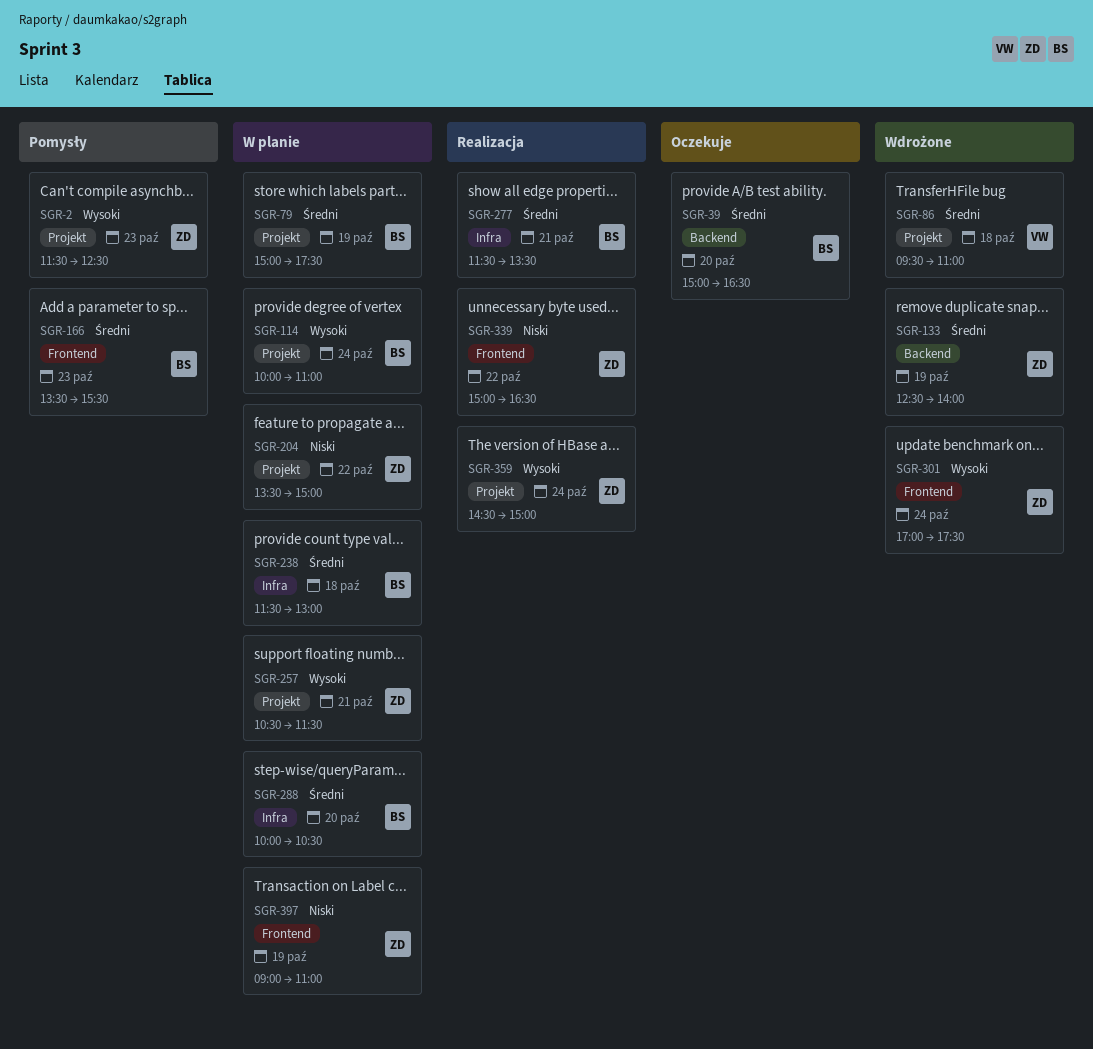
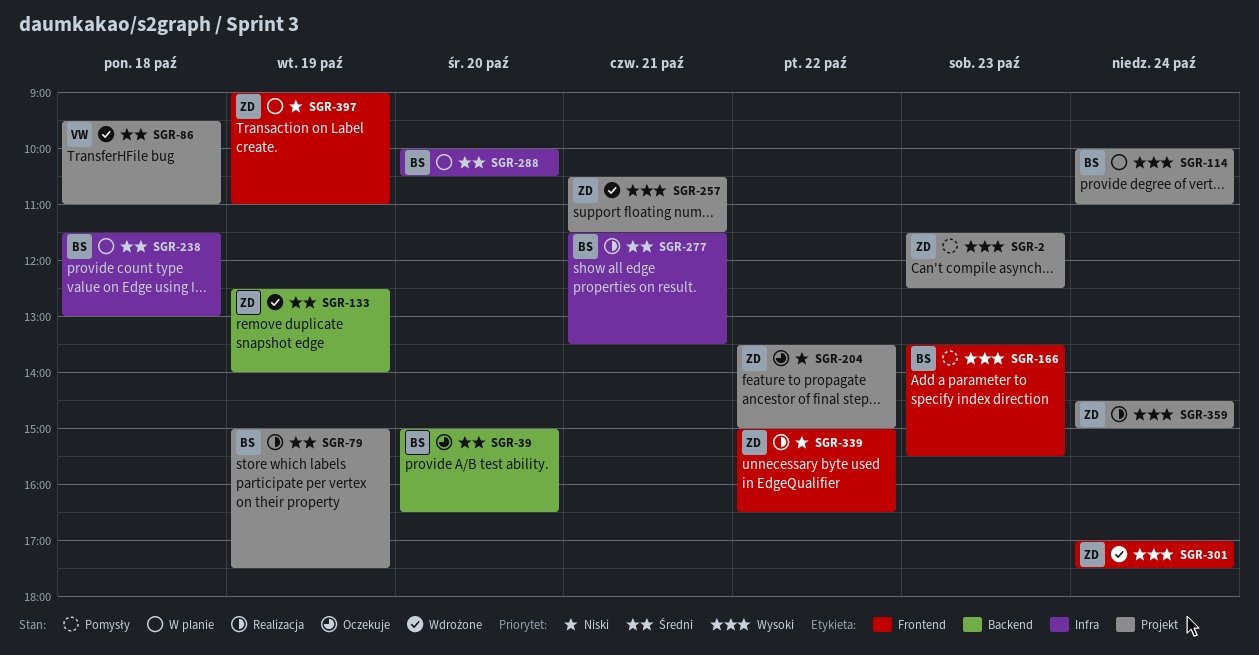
SGR-79, status: W planie -> Realizacja
SGR-166, priority: Średni -> Wysoki
SGR-204, status: W planie -> Oczekuje
SGR-257, status: W planie -> Wdrożone

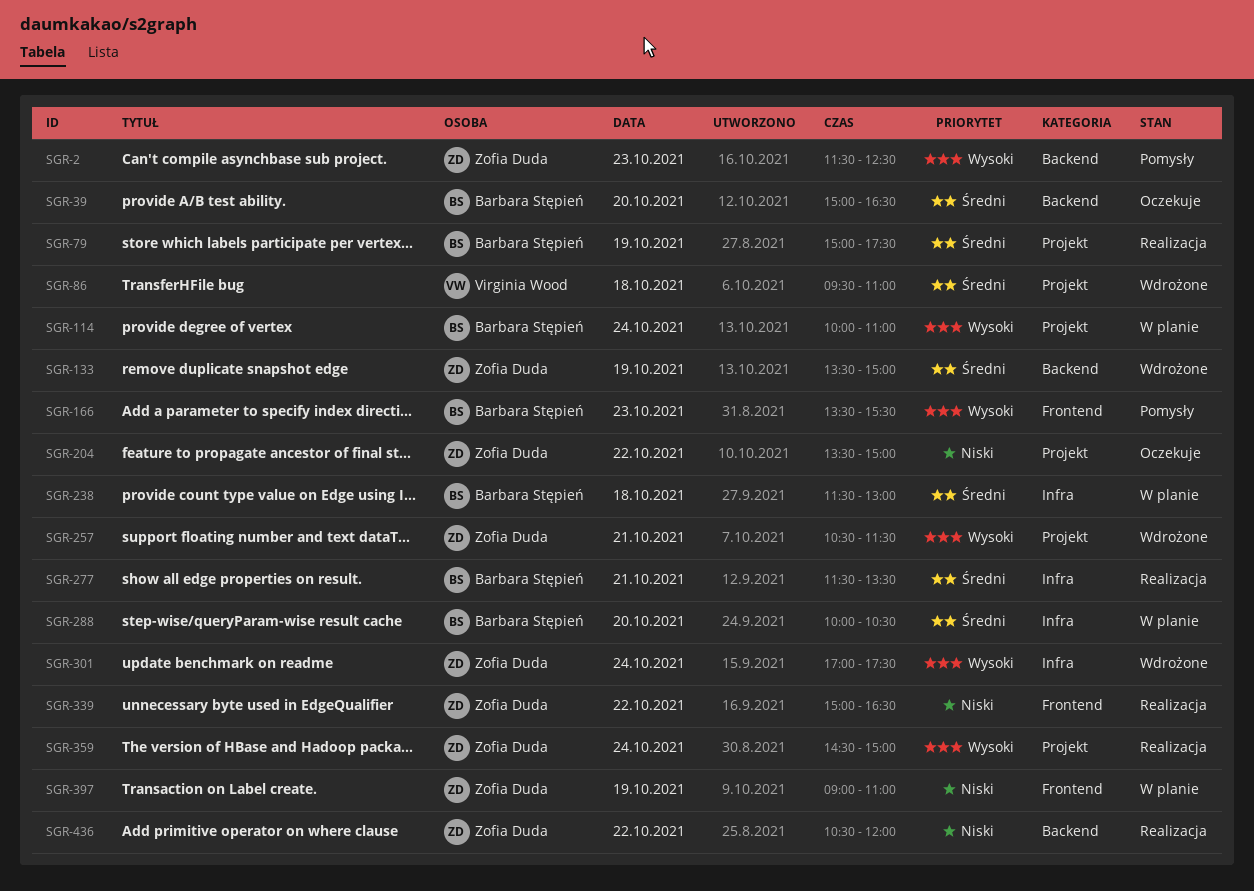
SGR-2, label: Projekt -> Backend
SGR-133, begins: 12:30 -> 13:30
SGR-133, ends: 14:00 -> 15:00
SGR-301, label: Frontend -> Infra
SGR-436: none -> present

